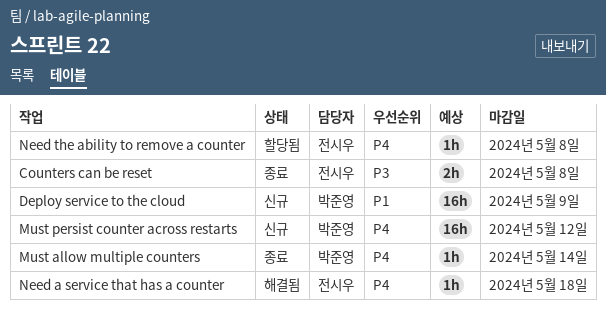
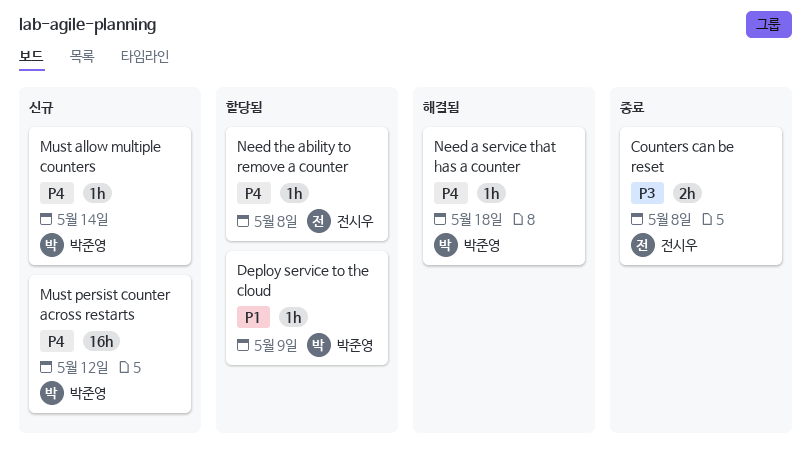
Deploy service to the cloud, status: 신규 -> 할당됨
Deploy service to the cloud, estimate: 16h -> 1h
Must allow multiple counters, status: 종료 -> 신규
Need a service that has a counter, owner: 전시우 -> 박준영

